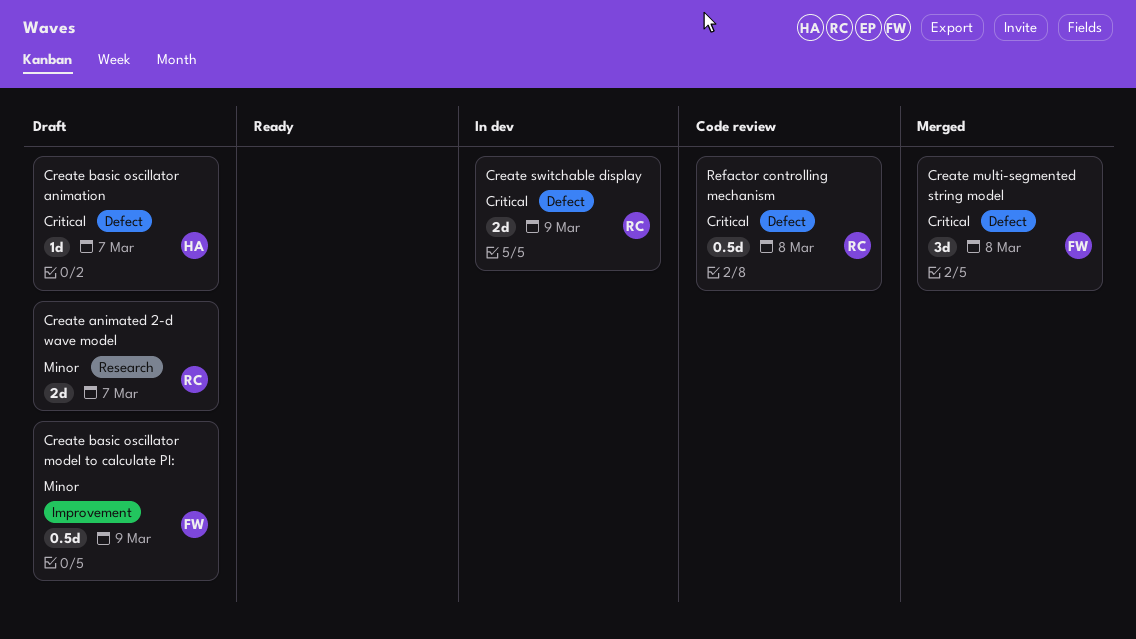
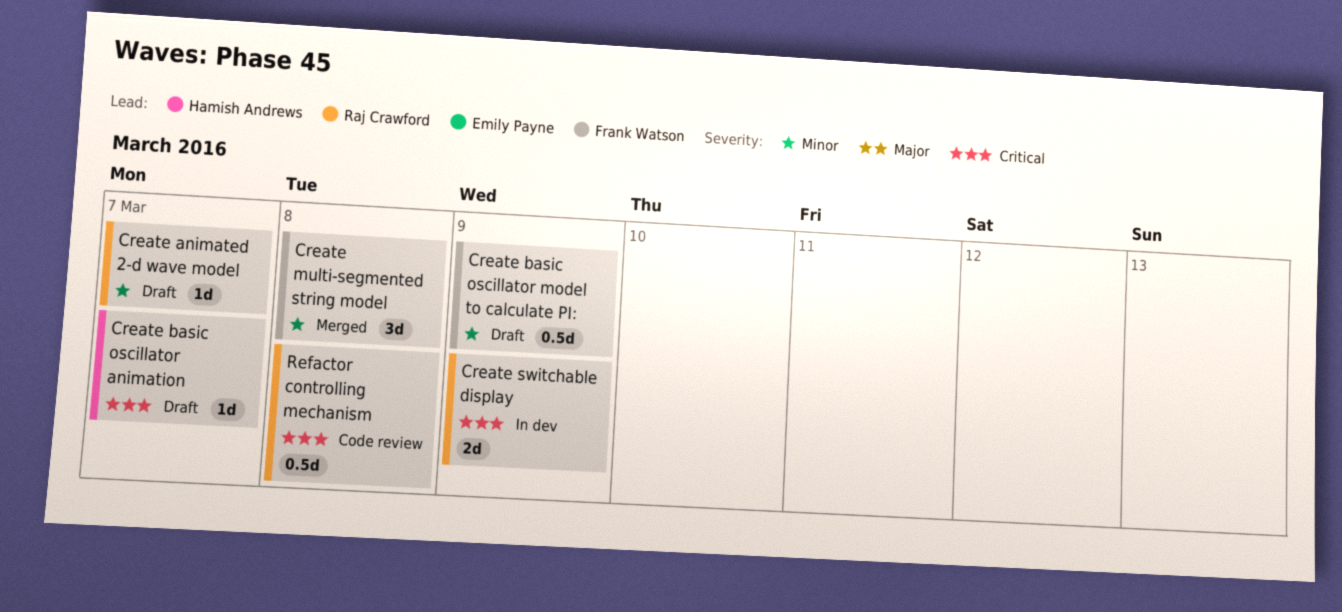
Create animated 2-d wave model, estimate: 2d -> 1d
Create multi-segmented string model, priority: Critical -> Minor

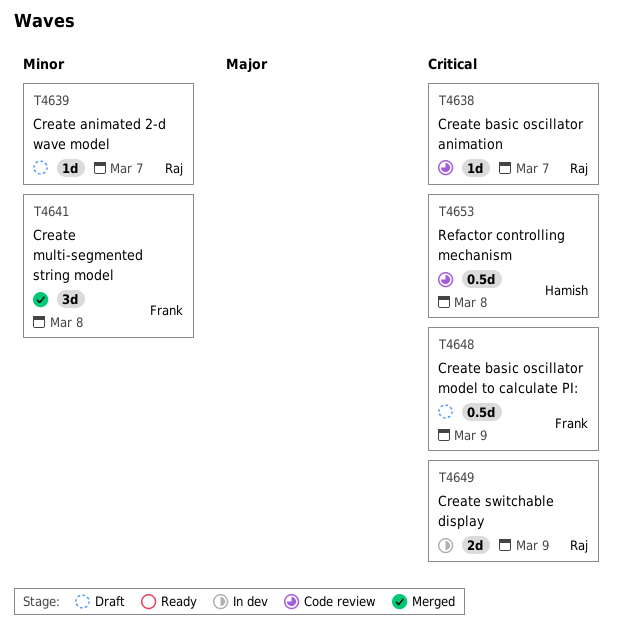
Create basic oscillator animation, status: Draft -> Code review
Create basic oscillator animation, owner: Hamish Andrews -> Raj Crawford
Create basic oscillator model to calculate PI:, priority: Minor -> Critical
Refactor controlling mechanism, owner: Raj Crawford -> Hamish Andrews

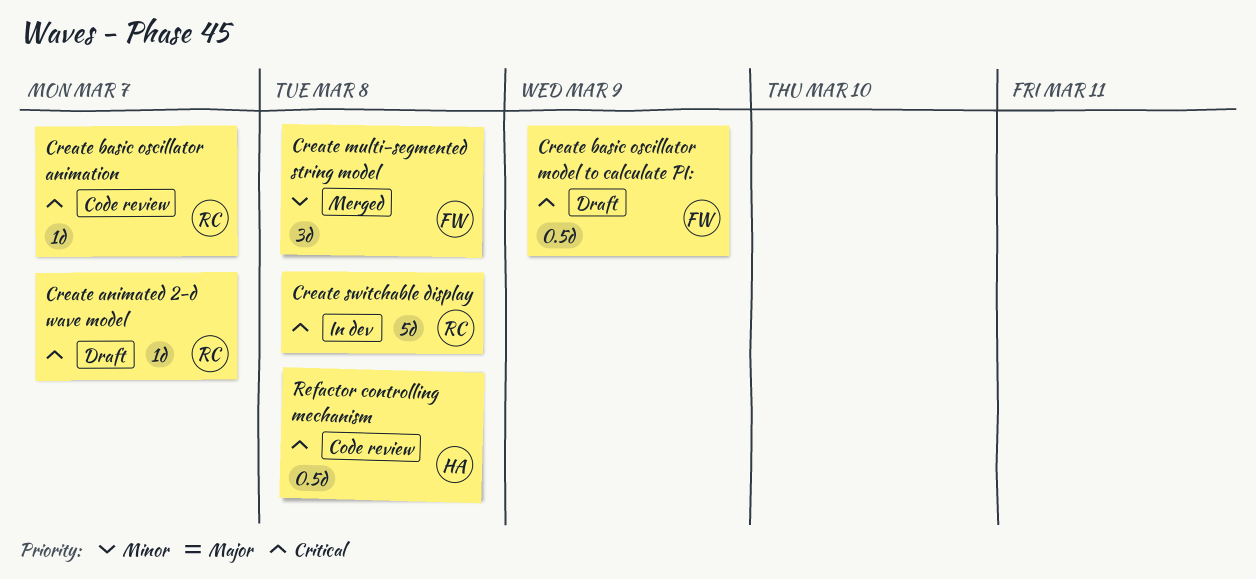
Create animated 2-d wave model, priority: Minor -> Critical
Create switchable display, estimate: 2d -> 5d
Create switchable display, due: Mar 9 -> Mar 8

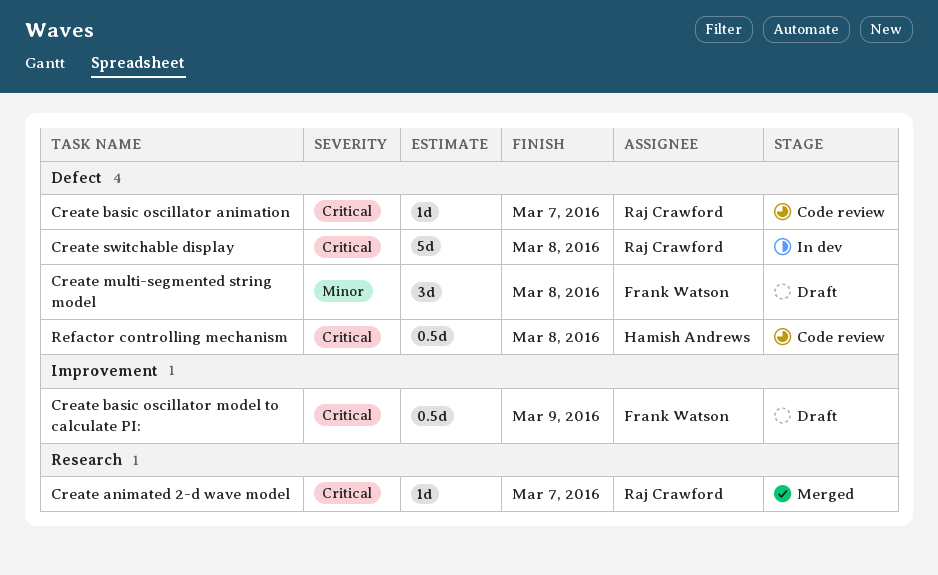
Create animated 2-d wave model, status: Draft -> Merged
Create multi-segmented string model, status: Merged -> Draft

